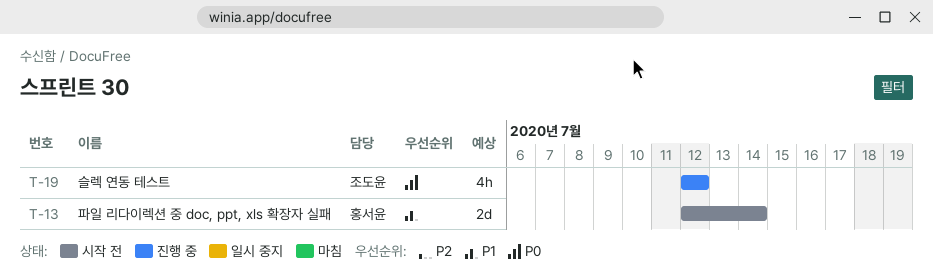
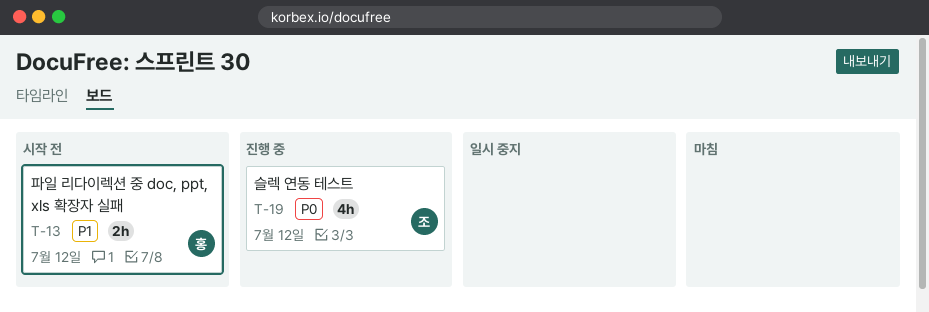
T-13, estimate: 2d -> 2h
T-13, due: Jul 14 -> Jul 12

